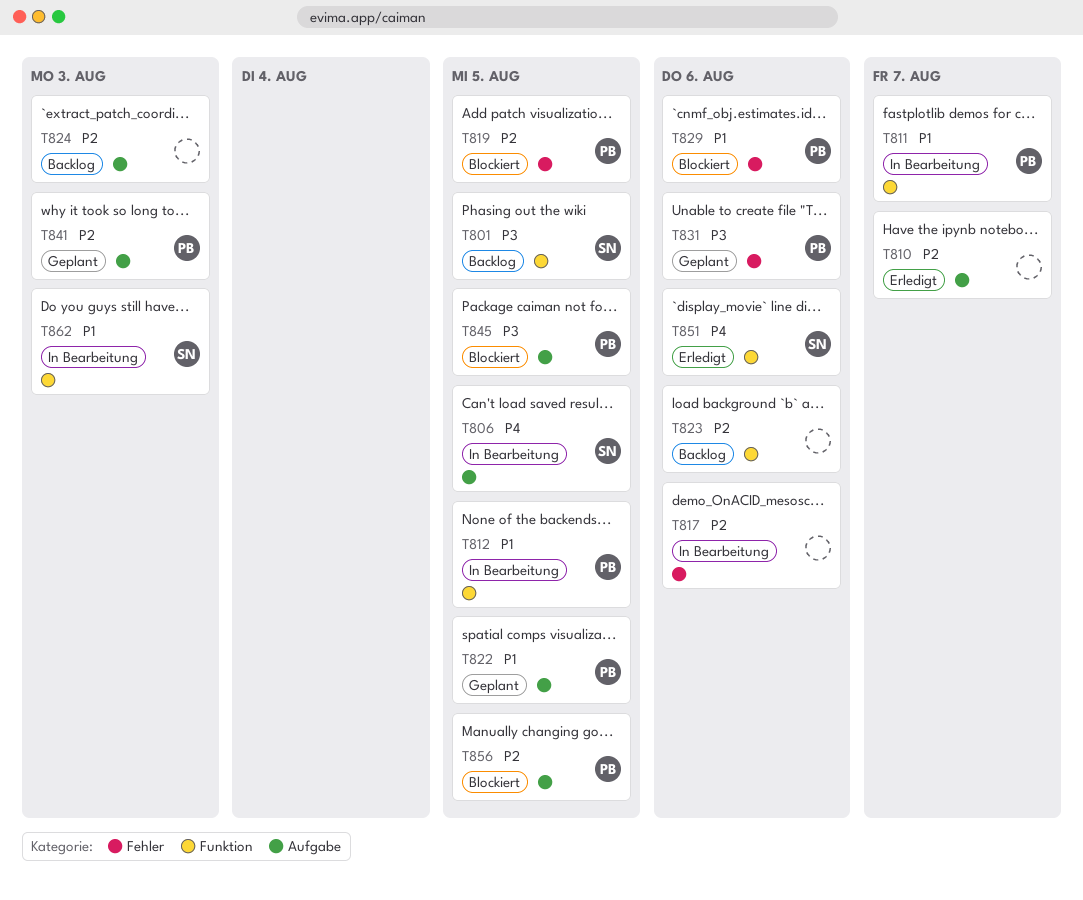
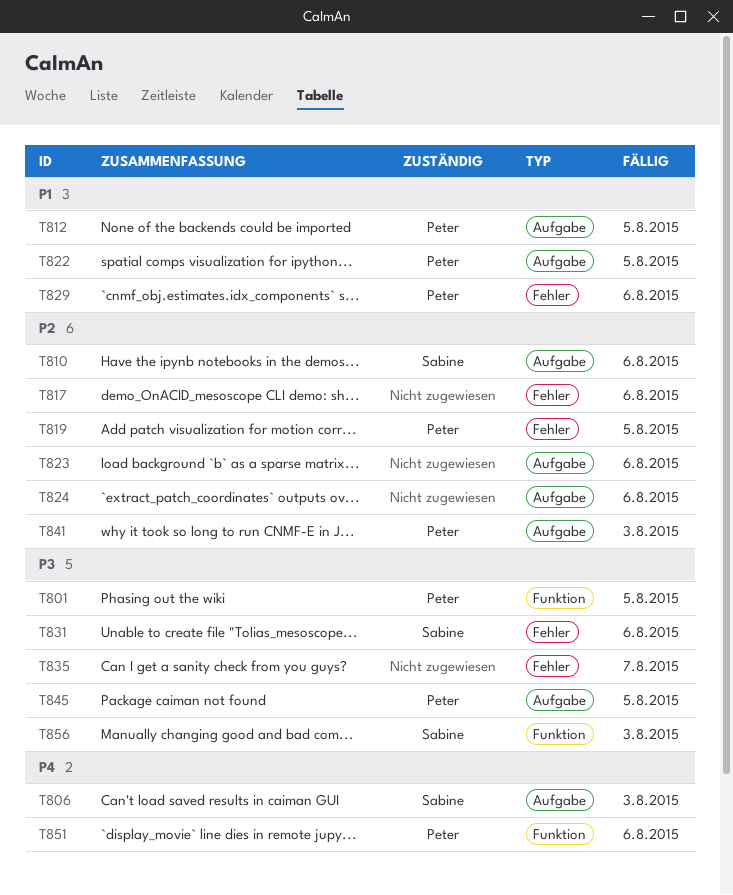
T801, owner: Sabine -> Peter
T806, due: Aug 5 -> Aug 3
T810, owner: none -> Sabine
T810, due: Aug 7 -> Aug 6
T811: present -> none
T812, label: Funktion -> Aufgabe
T823, label: Funktion -> Aufgabe
T824, due: Aug 3 -> Aug 6
T831, owner: Peter -> Sabine
T835: none -> present
T851, owner: Sabine -> Peter
T856, owner: Peter -> Sabine
T856, priority: P2 -> P3
T856, label: Aufgabe -> Funktion
T856, due: Aug 5 -> Aug 3
T862: present -> none

